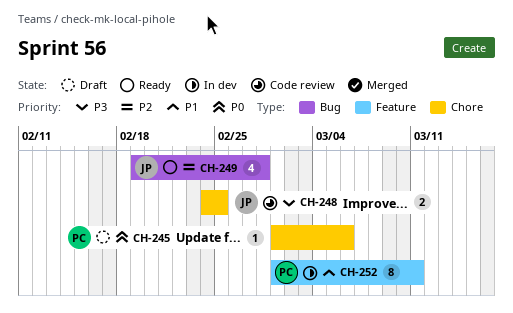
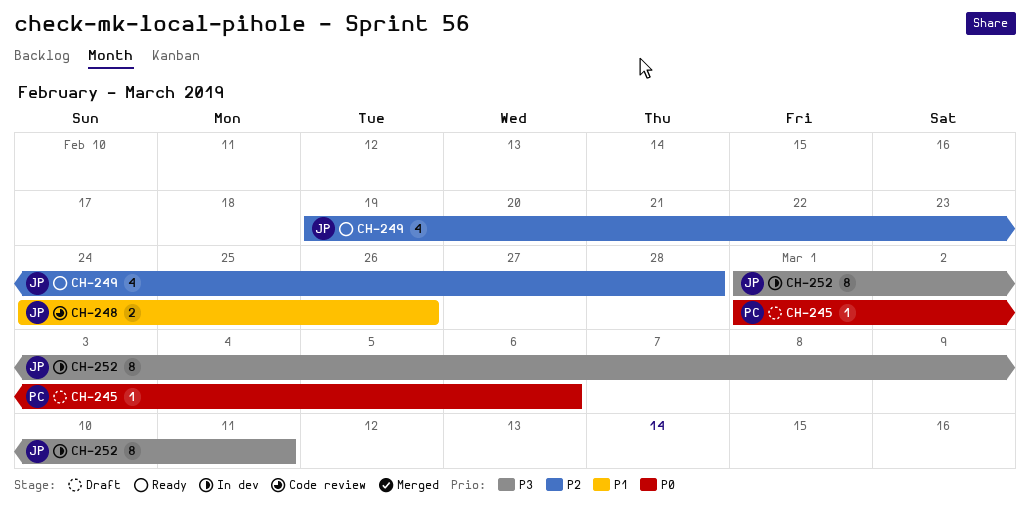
CH-248, priority: P3 -> P1
CH-248, due: Feb 25 -> Feb 26
CH-252, owner: PC -> JP
CH-252, priority: P1 -> P3

